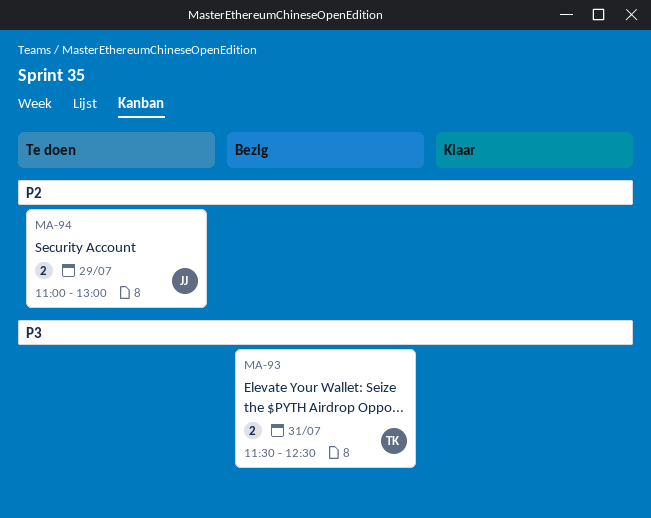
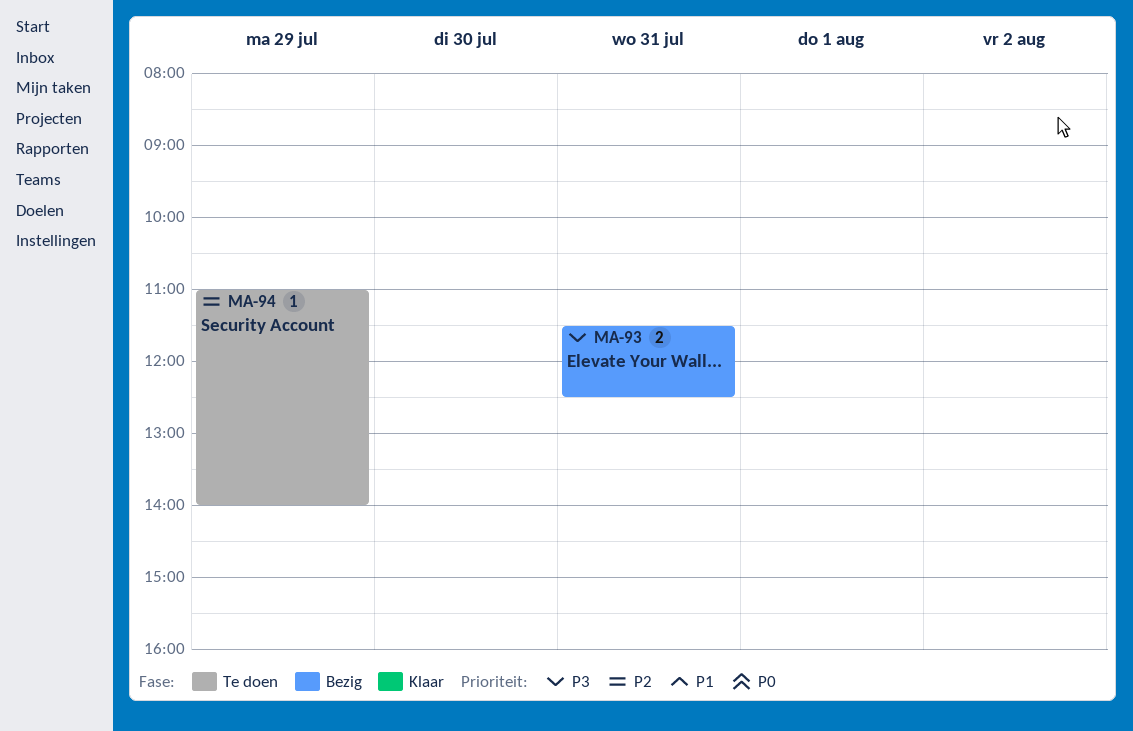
MA-94, estimate: 2 -> 1
MA-94, ends: 13:00 -> 14:00

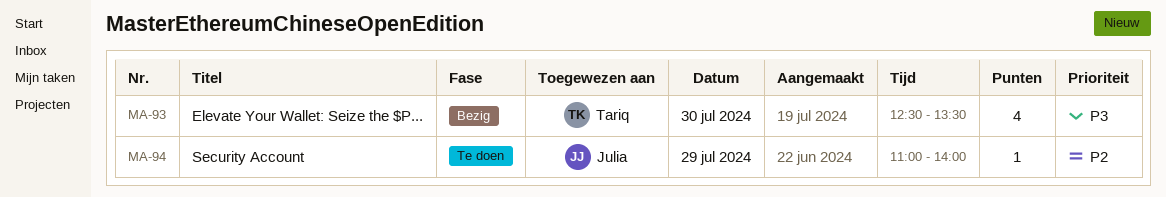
MA-93, estimate: 2 -> 4
MA-93, day: Jul 31 -> Jul 30
MA-93, begins: 11:30 -> 12:30
MA-93, ends: 12:30 -> 13:30

